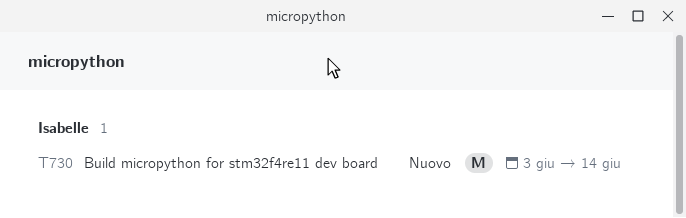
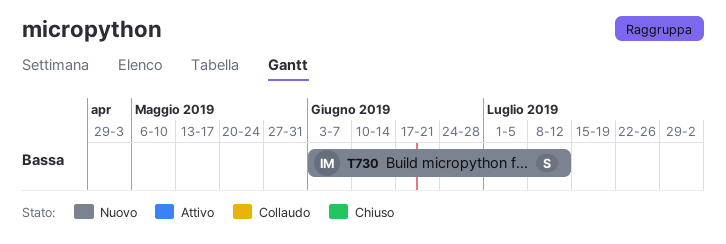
T730, estimate: M -> S
T730, due: Jun 14 -> Jul 12

